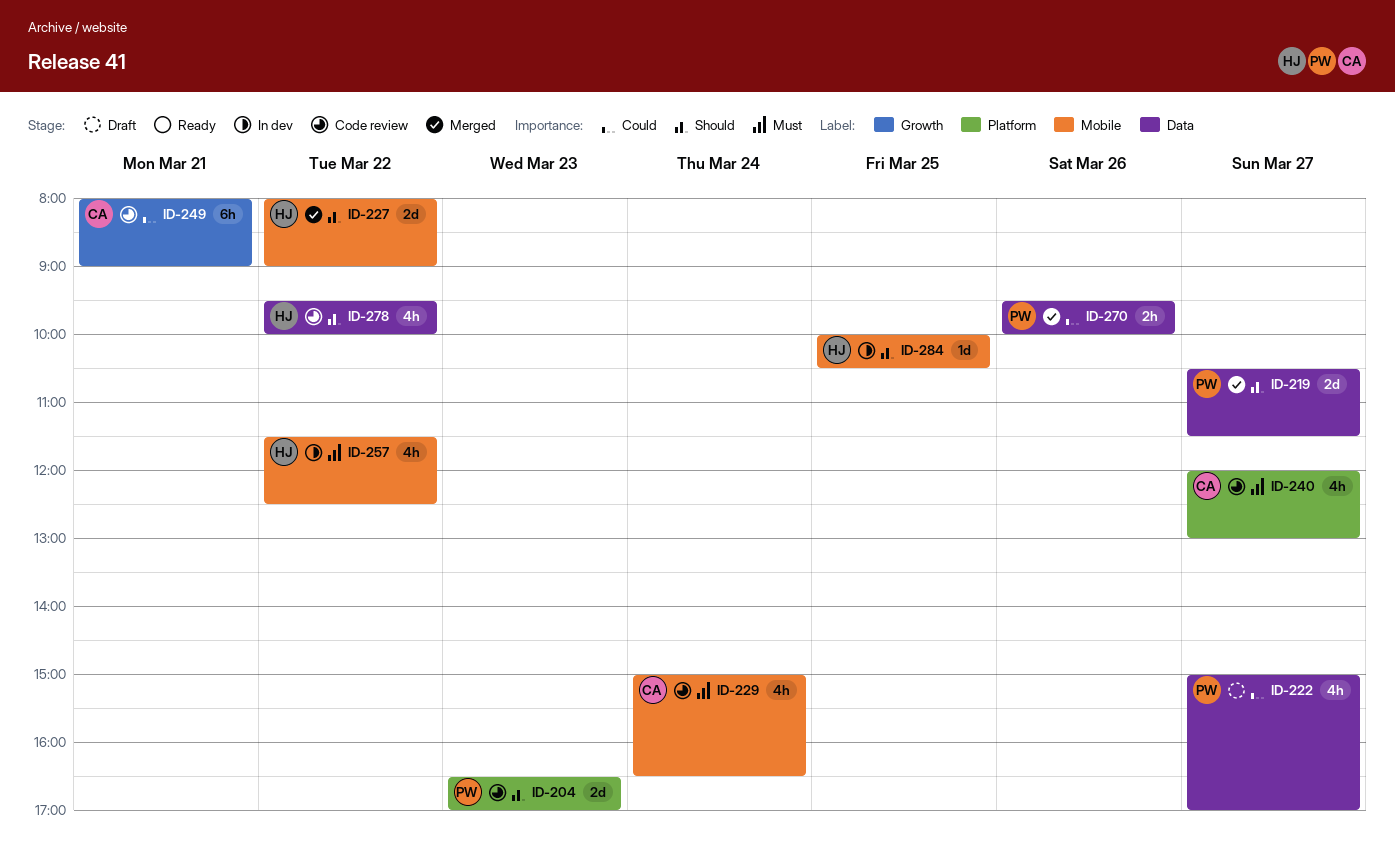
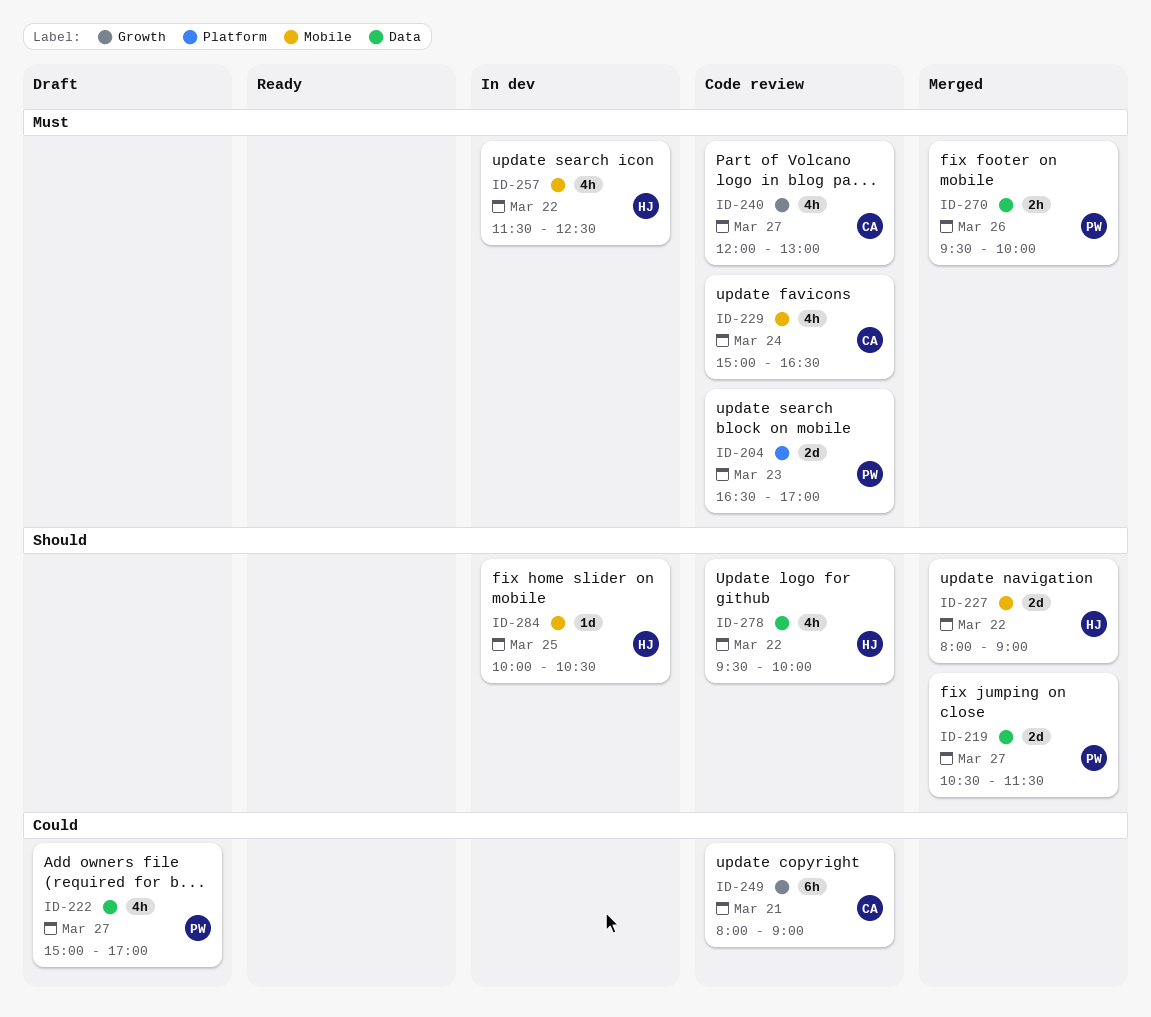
ID-204, priority: Should -> Must
ID-240, label: Platform -> Growth
ID-270, priority: Could -> Must

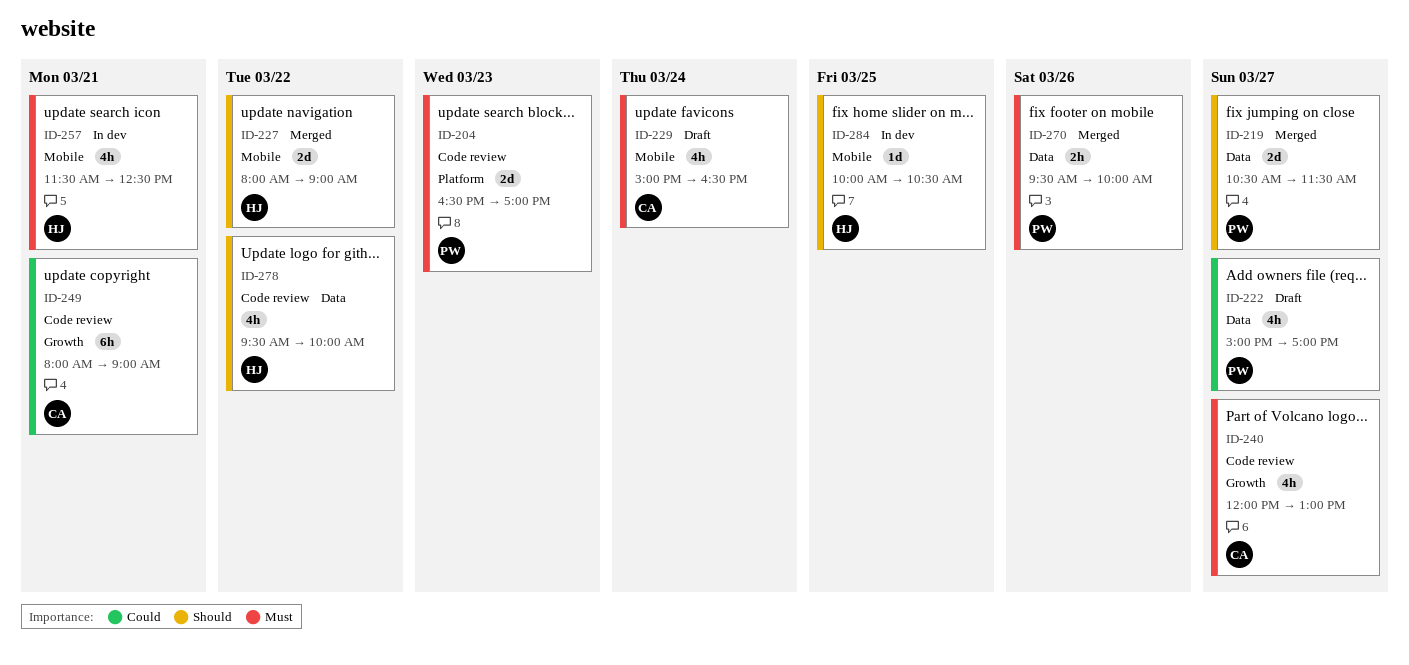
ID-229, status: Code review -> Draft
ID-257, day: Mar 22 -> Mar 21

